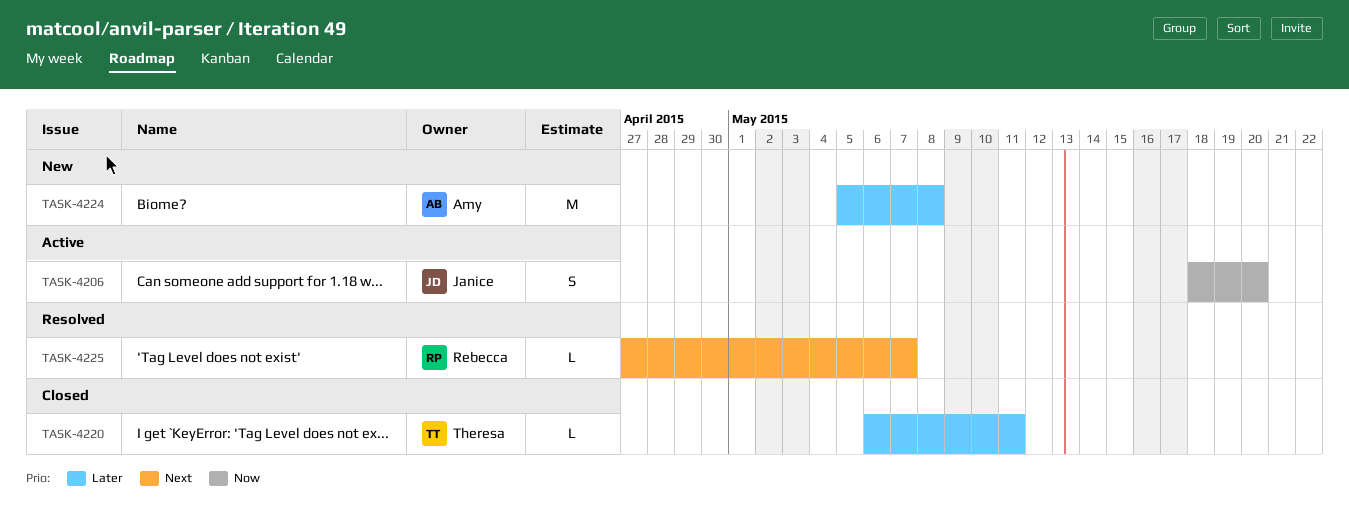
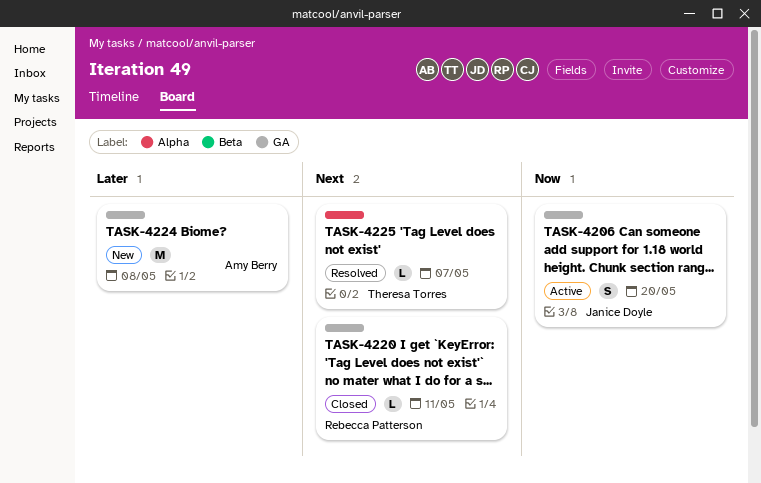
TASK-4220, owner: Theresa Torres -> Rebecca Patterson
TASK-4220, priority: Later -> Next
TASK-4225, owner: Rebecca Patterson -> Theresa Torres

